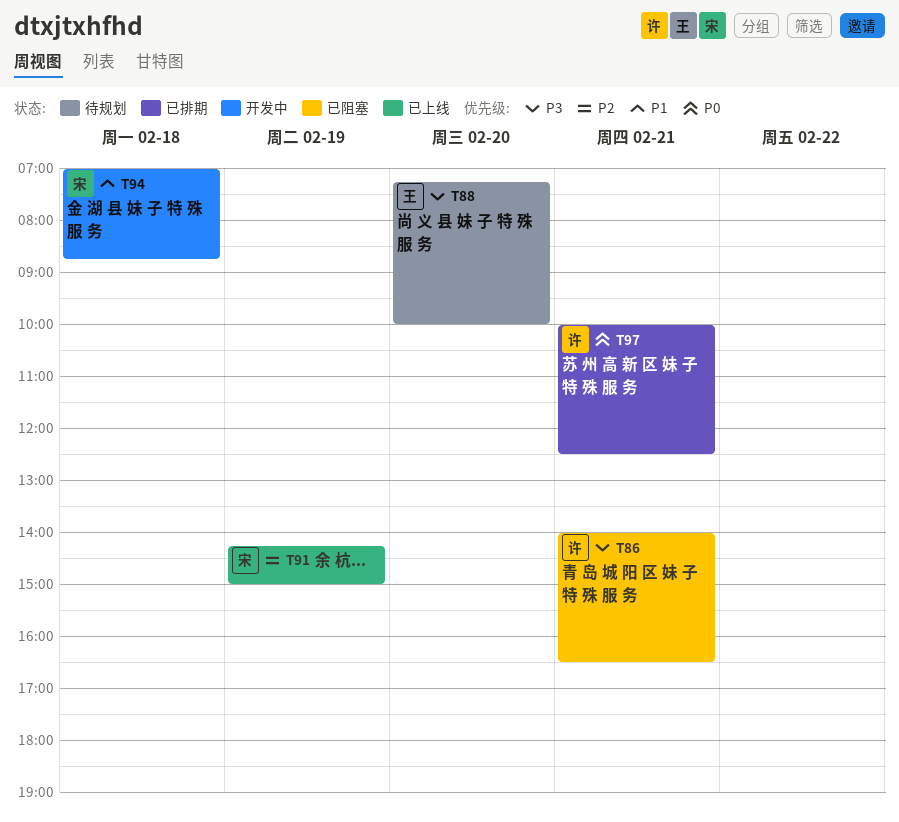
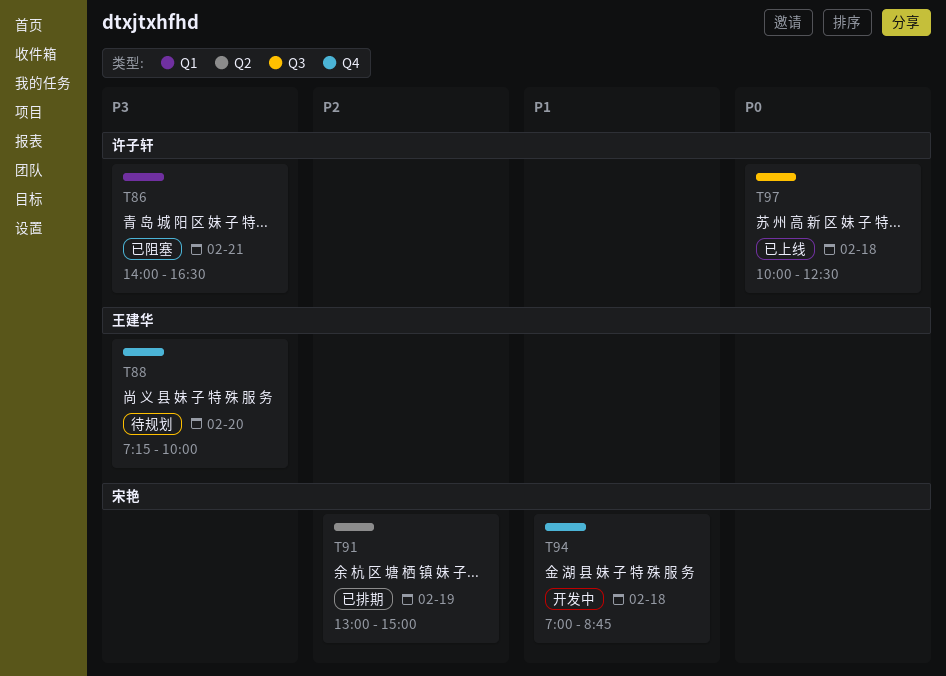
T91, status: 已上线 -> 已排期
T91, begins: 14:15 -> 13:00
T97, status: 已排期 -> 已上线
T97, day: Feb 21 -> Feb 18

